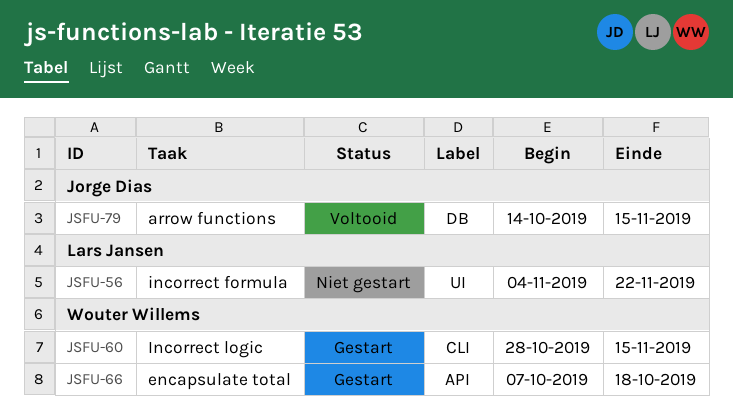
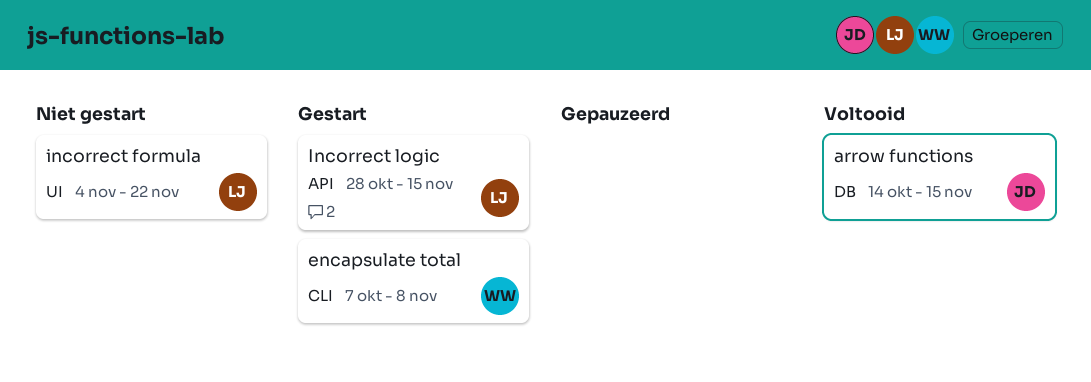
encapsulate total, label: API -> CLI
encapsulate total, due: Oct 18 -> Nov 8
Incorrect logic, owner: Wouter Willems -> Lars Jansen
Incorrect logic, label: CLI -> API

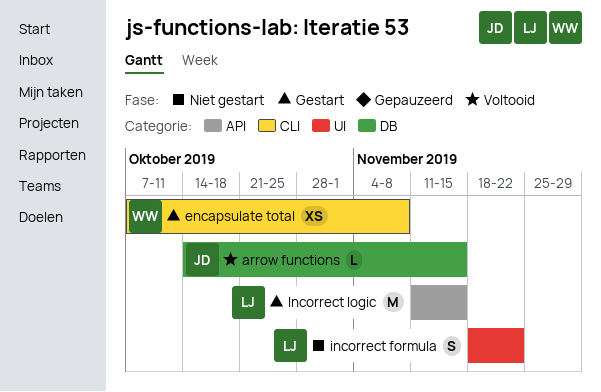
incorrect formula, start: Nov 4 -> Nov 18
Incorrect logic, start: Oct 28 -> Nov 11

